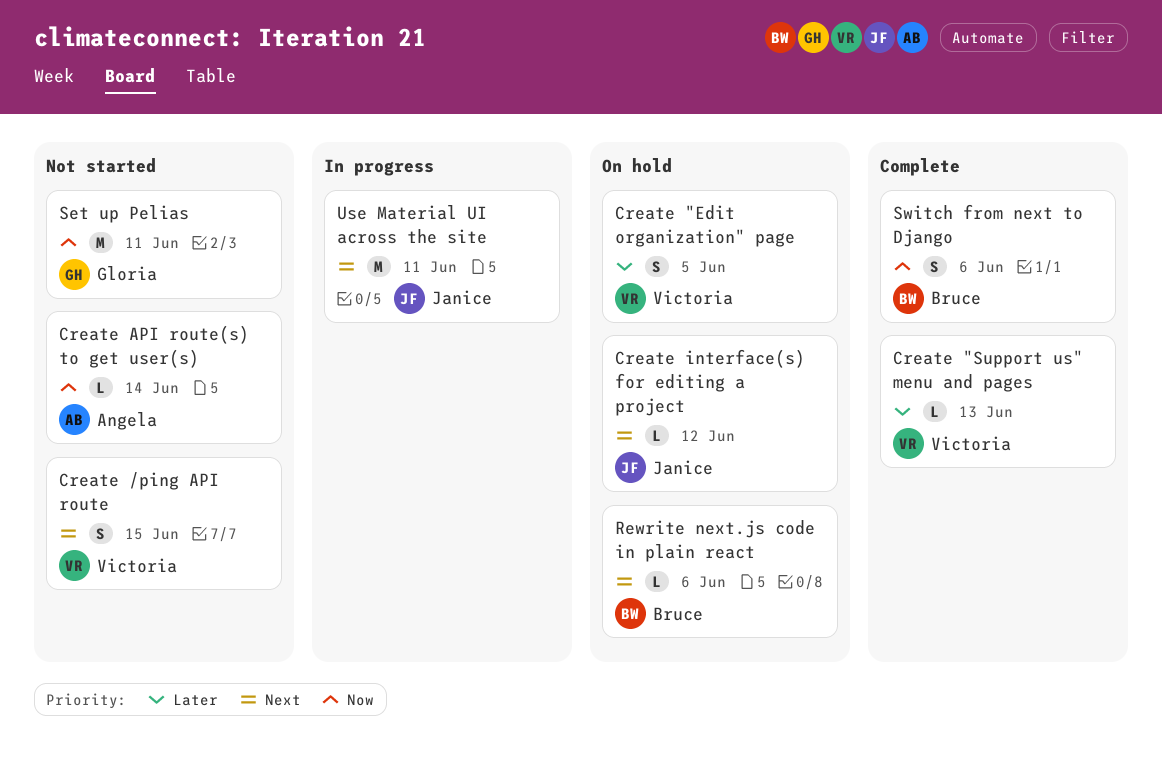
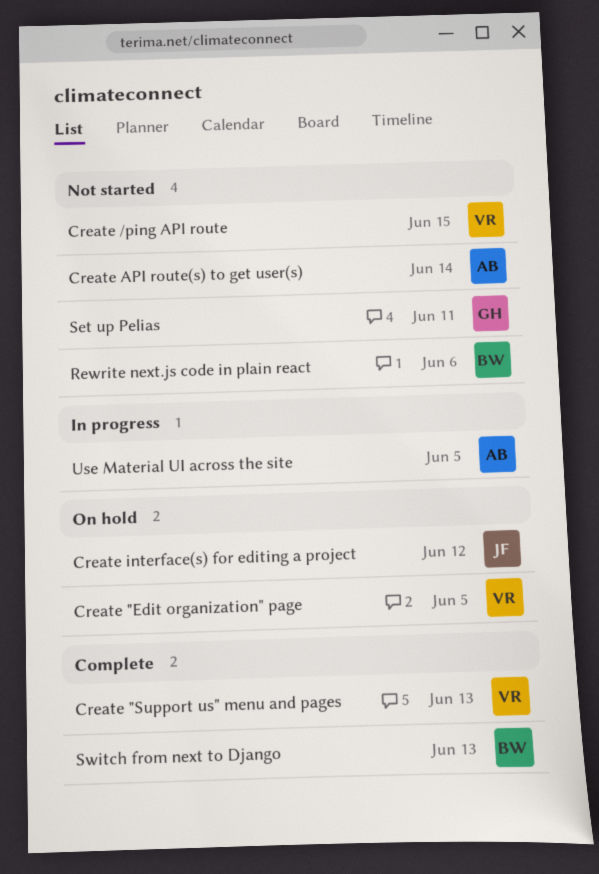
Rewrite next.js code in plain react, status: On hold -> Not started
Switch from next to Django, due: Jun 6 -> Jun 13
Use Material UI across the site, owner: Janice -> Angela
Use Material UI across the site, due: Jun 11 -> Jun 5

